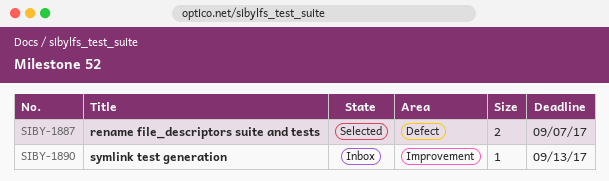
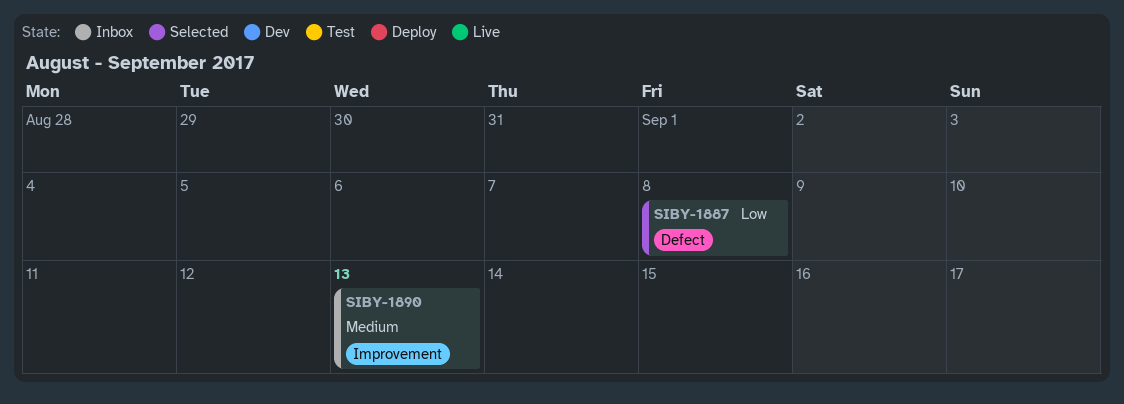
SIBY-1887, due: Sep 7 -> Sep 8

